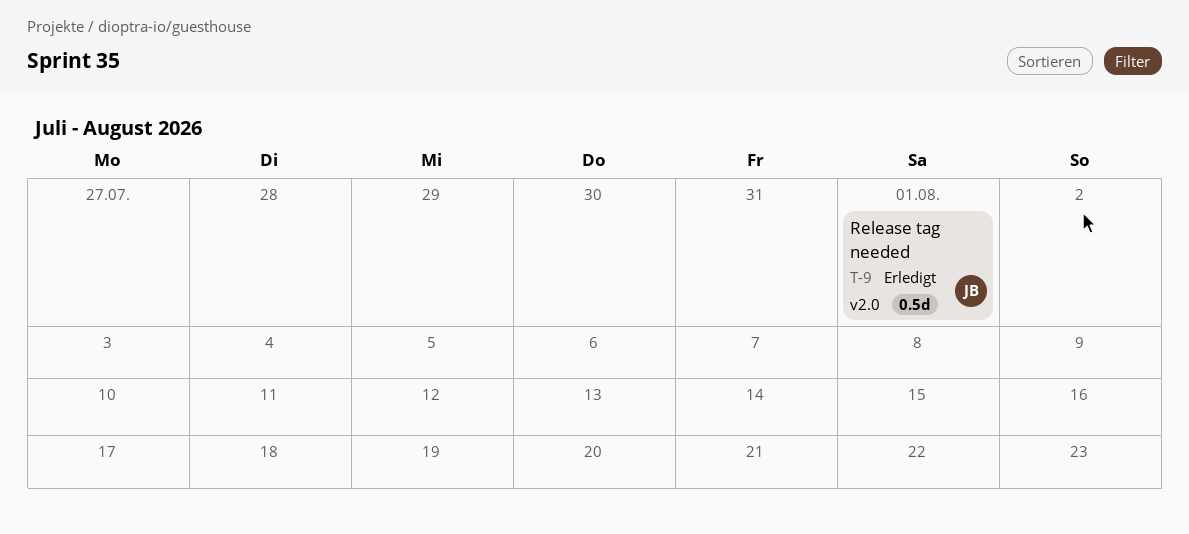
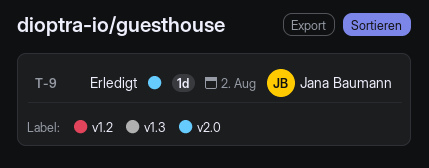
T-9, estimate: 0.5d -> 1d
T-9, due: Aug 1 -> Aug 2

